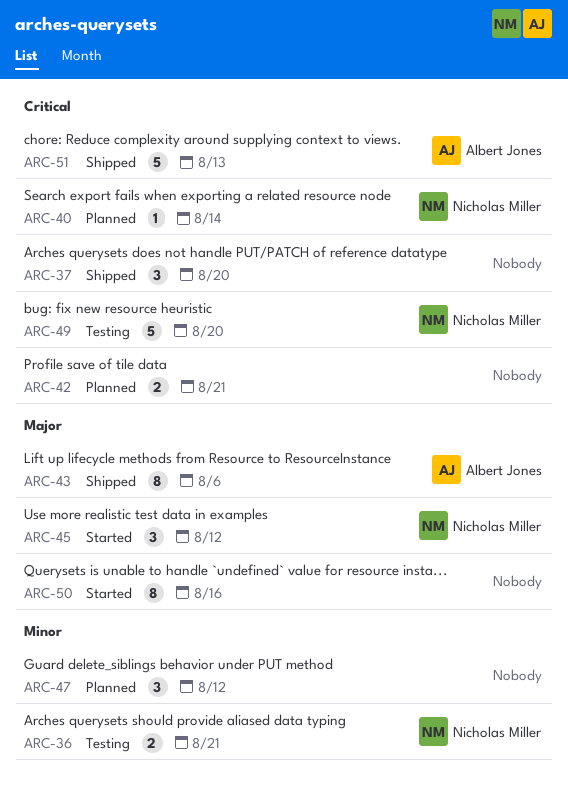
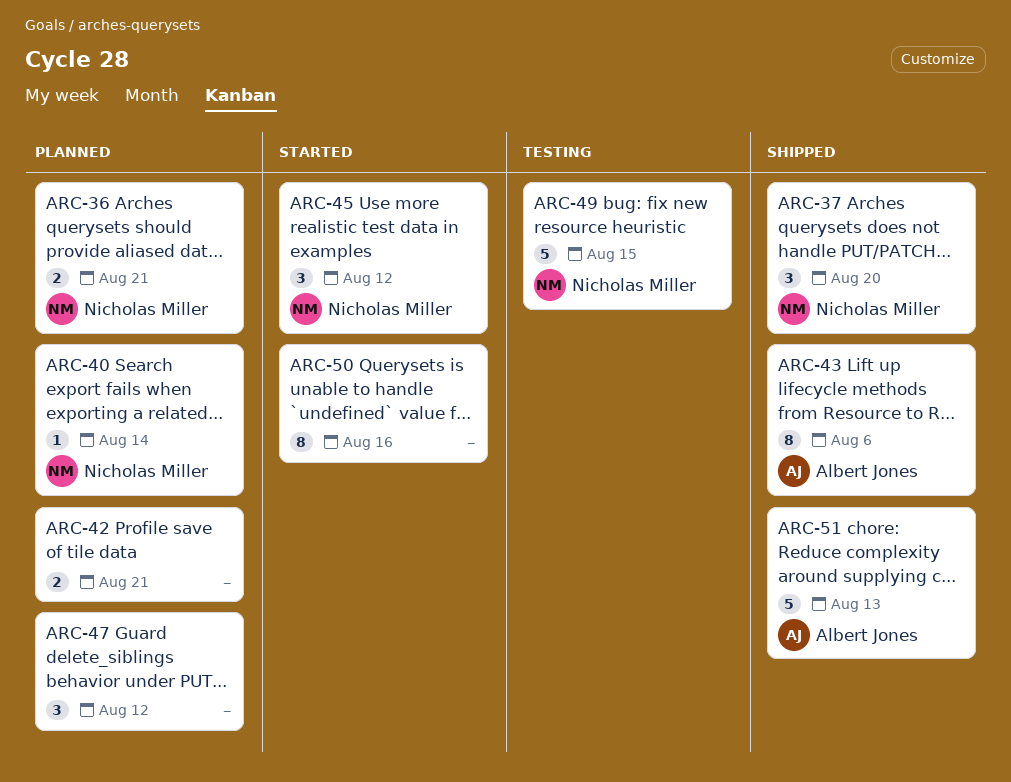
ARC-36, status: Testing -> Planned
ARC-37, owner: none -> Nicholas Miller
ARC-49, due: Aug 20 -> Aug 15

